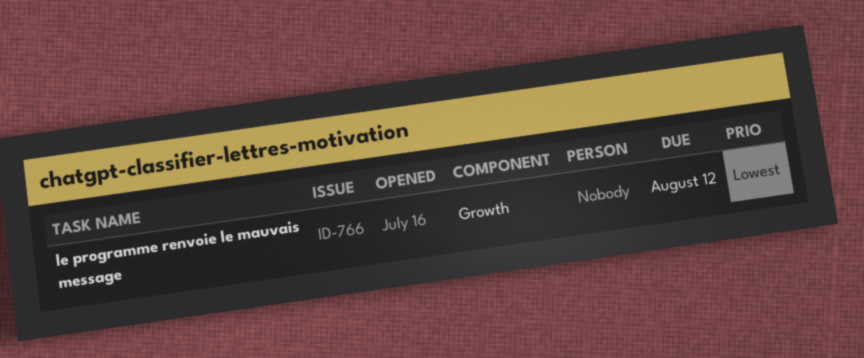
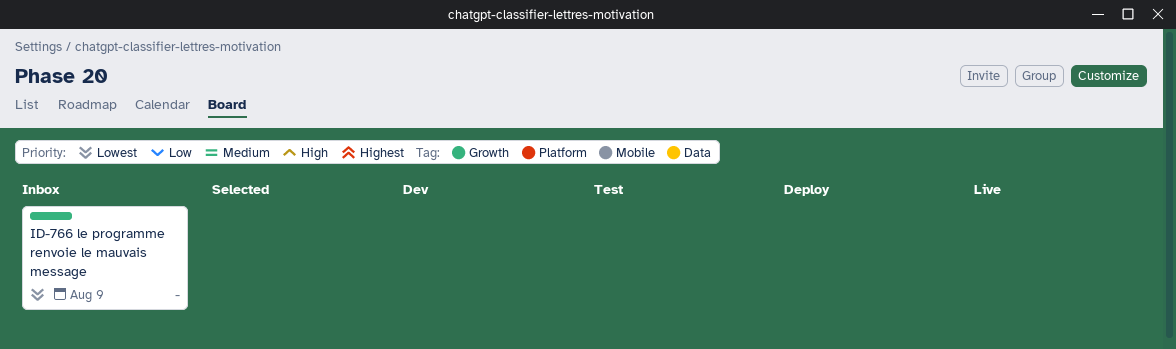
ID-766, due: Aug 12 -> Aug 9

